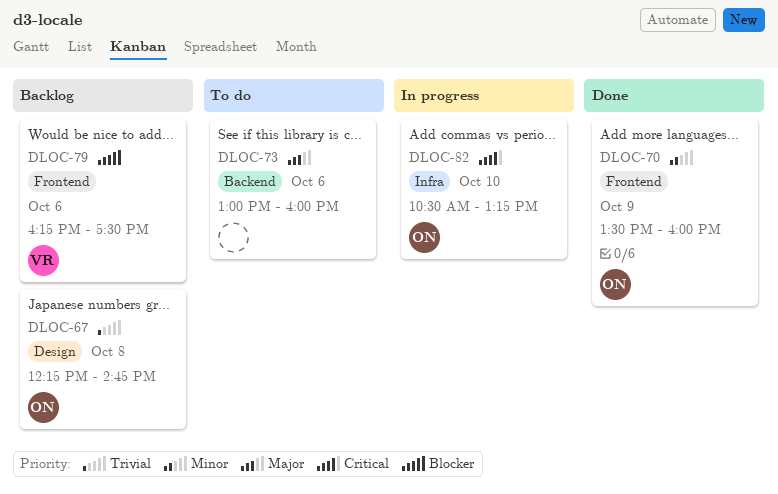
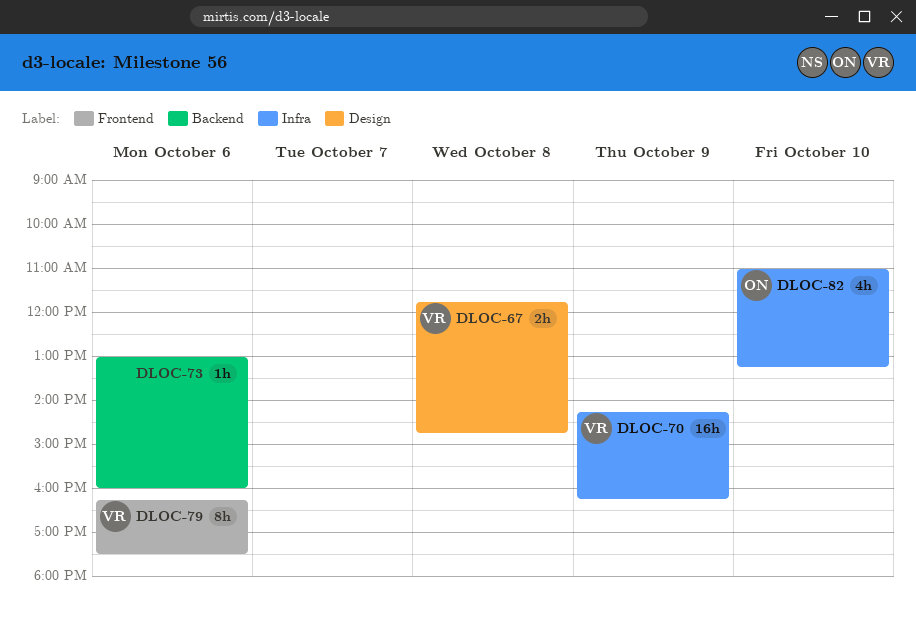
DLOC-67, owner: ON -> VR
DLOC-67, begins: 12:15 -> 11:45
DLOC-70, owner: ON -> VR
DLOC-70, label: Frontend -> Infra
DLOC-70, begins: 13:30 -> 14:15
DLOC-70, ends: 16:00 -> 16:15
DLOC-82, begins: 10:30 -> 11:00

